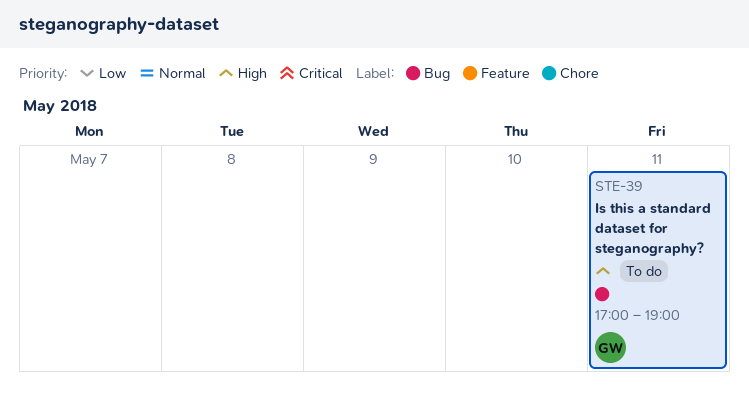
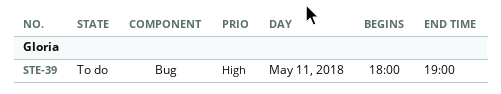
STE-39, begins: 17:00 -> 18:00

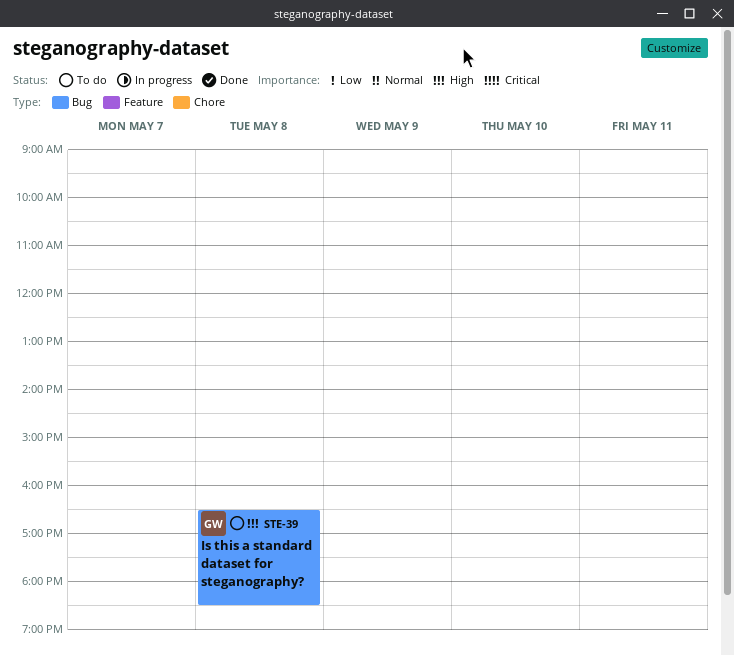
STE-39, day: May 11 -> May 8
STE-39, begins: 18:00 -> 16:30
STE-39, ends: 19:00 -> 18:30

